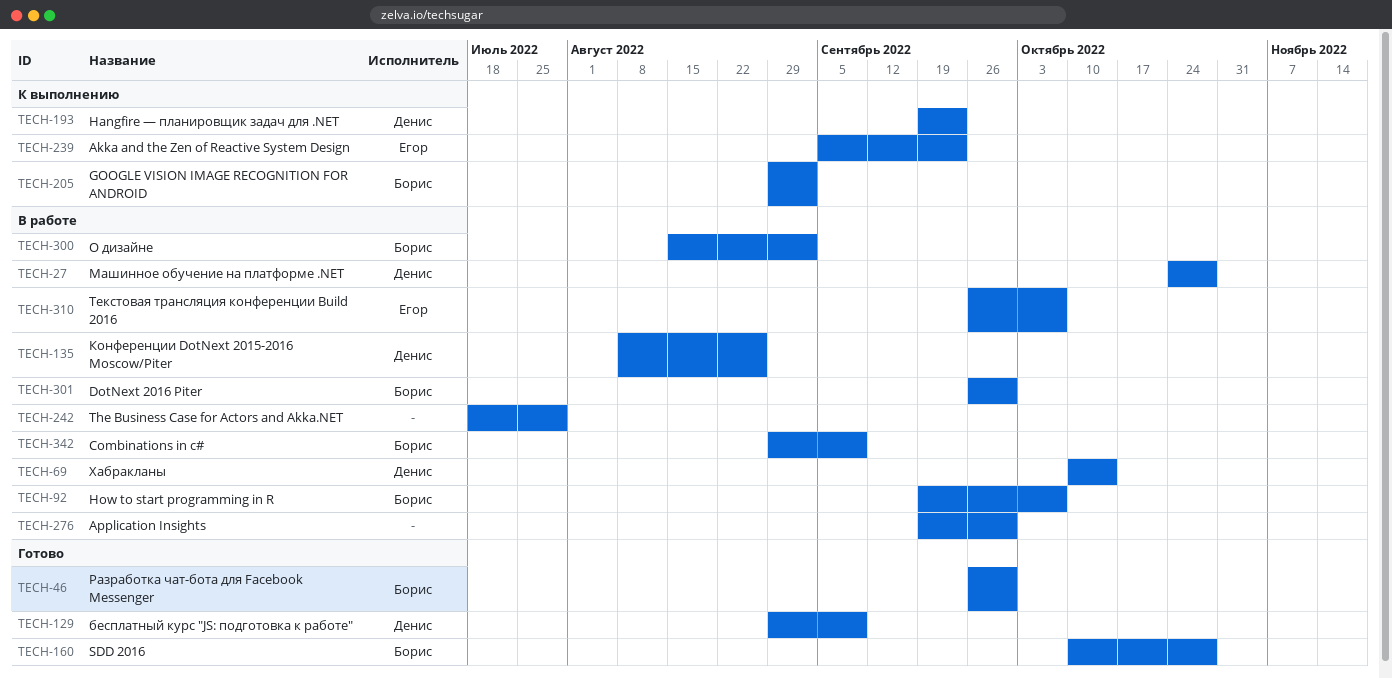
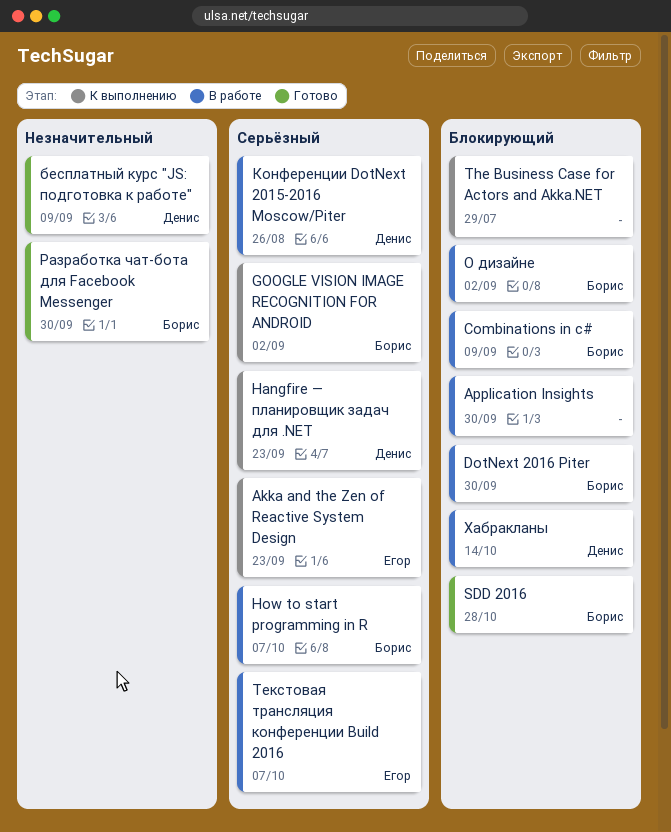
The Business Case for Actors and Akka.NET, status: В работе -> К выполнению
Машинное обучение на платформе .NET: present -> none

